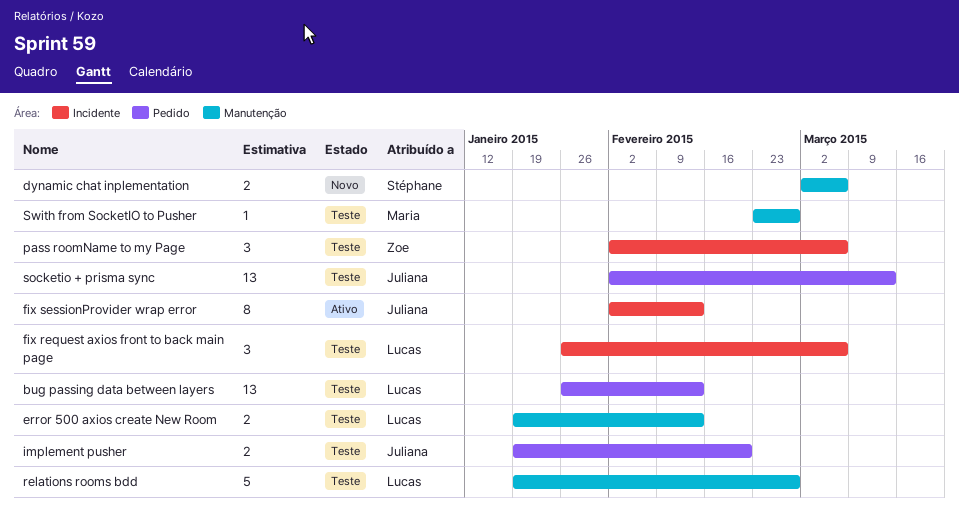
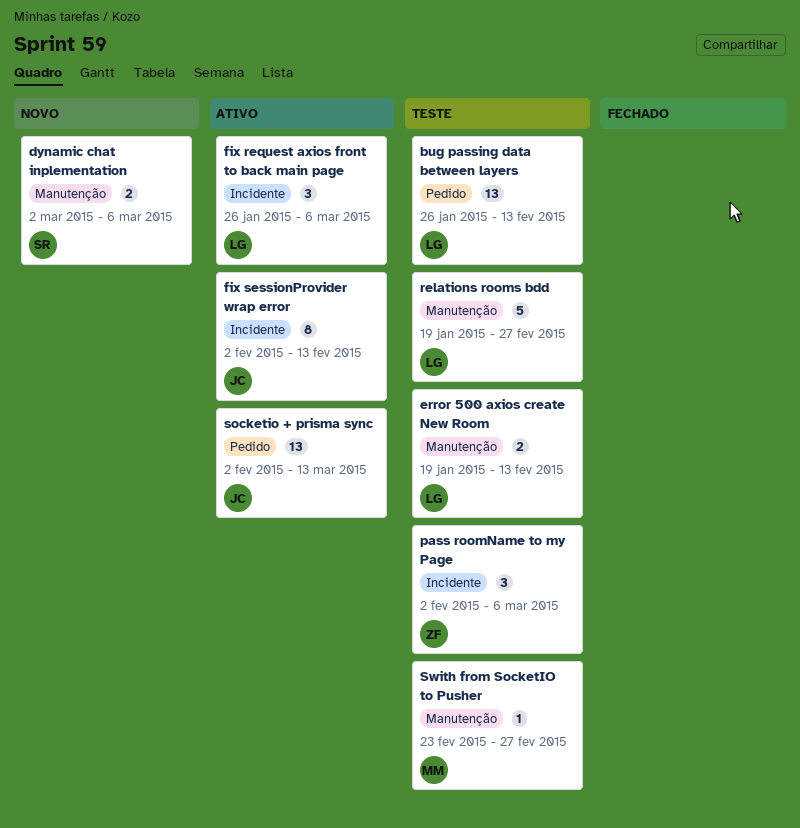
fix request axios front to back main page, status: Teste -> Ativo
implement pusher: present -> none
socketio + prisma sync, status: Teste -> Ativo

